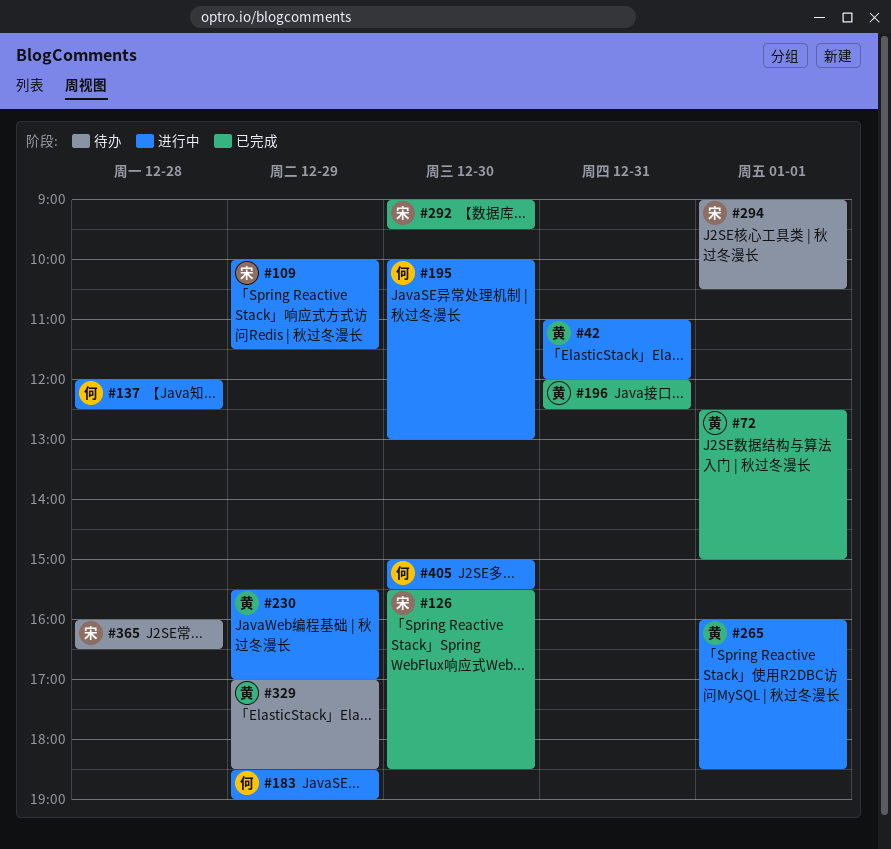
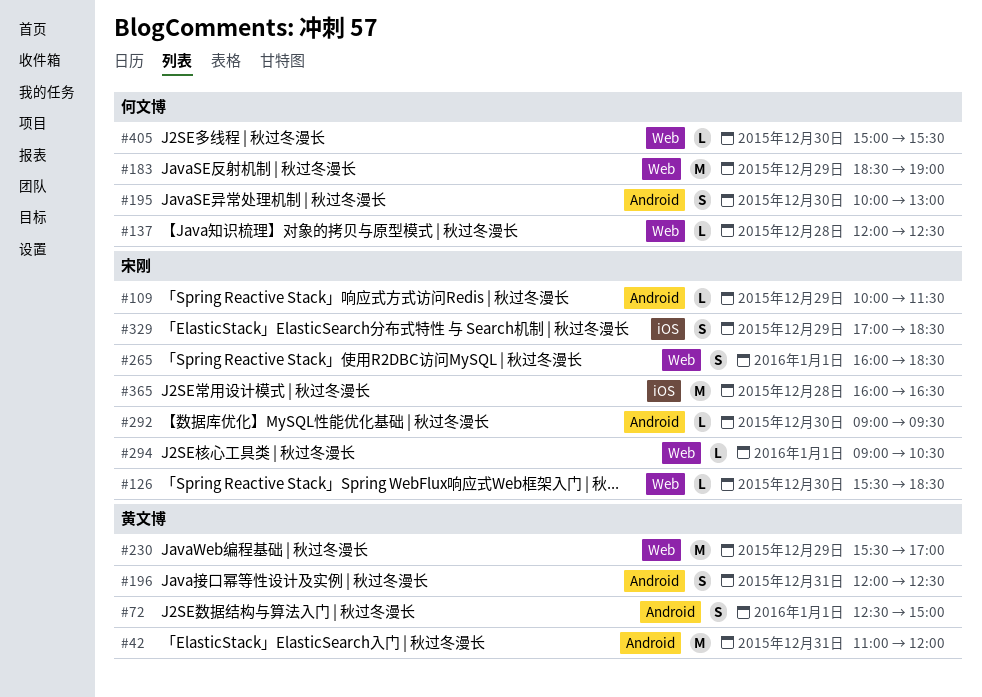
#265, owner: 黄文博 -> 宋刚
#329, owner: 黄文博 -> 宋刚

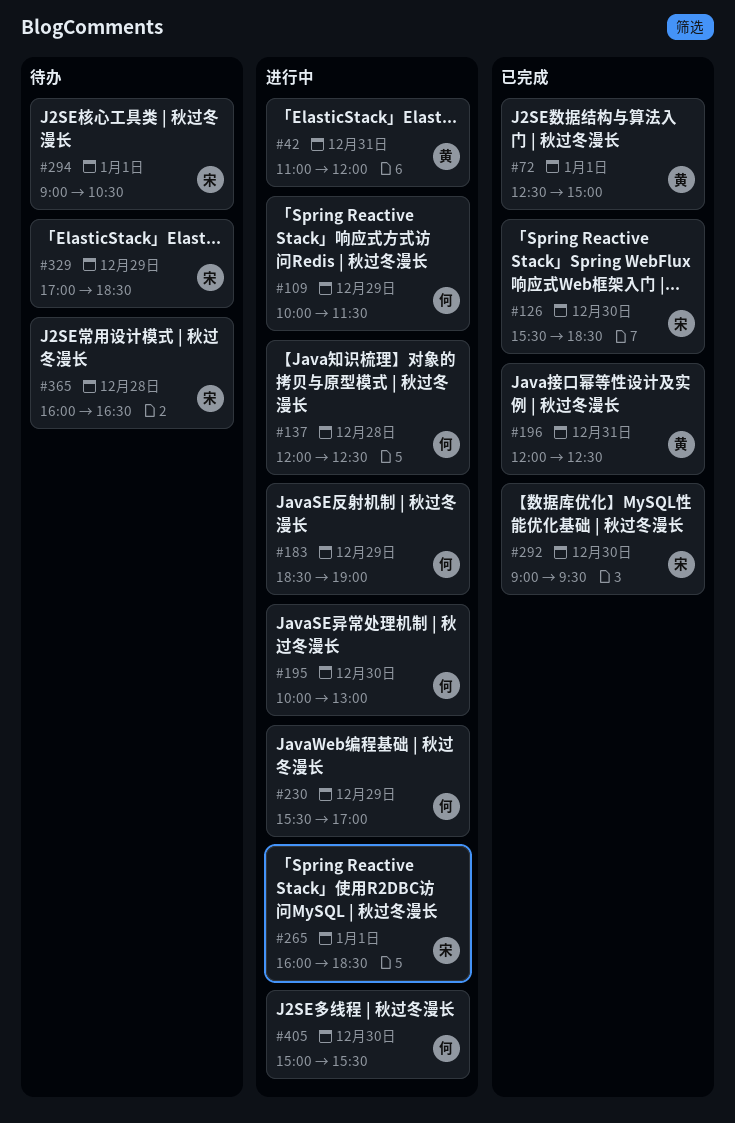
#109, owner: 宋刚 -> 何文博
#230, owner: 黄文博 -> 何文博

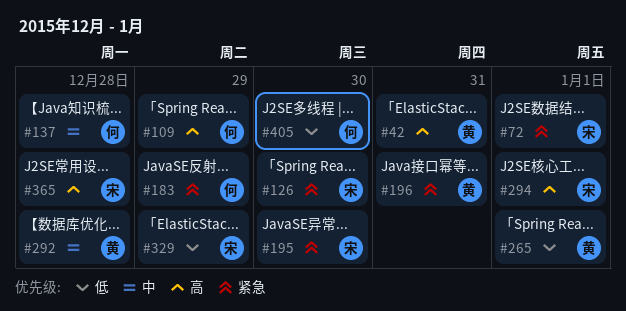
#72, owner: 黄 -> 宋
#195, owner: 何 -> 宋
#230: present -> none
#265, owner: 宋 -> 黄
#292, owner: 宋 -> 黄
#292, day: Dec 30 -> Dec 28

